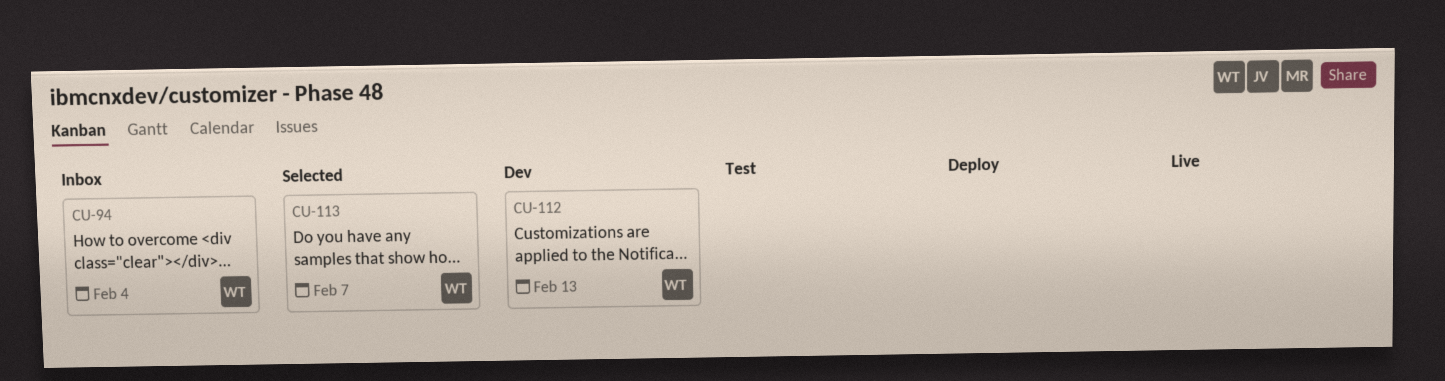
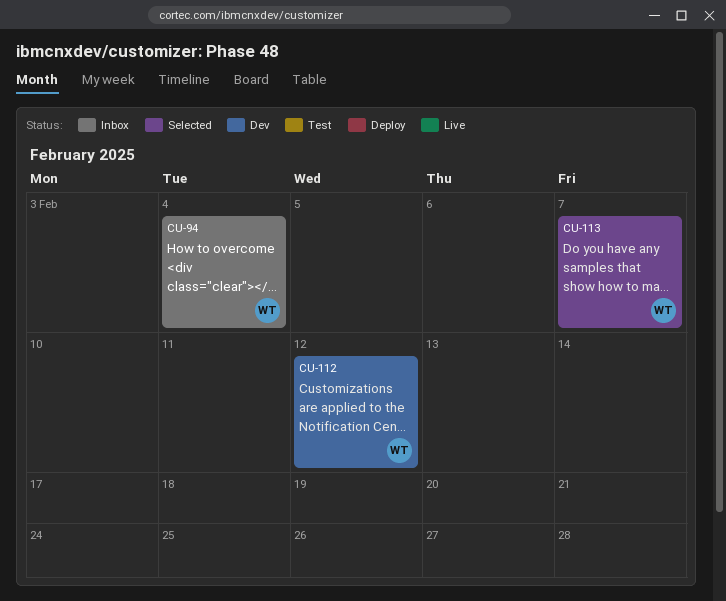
CU-112, due: Feb 13 -> Feb 12

